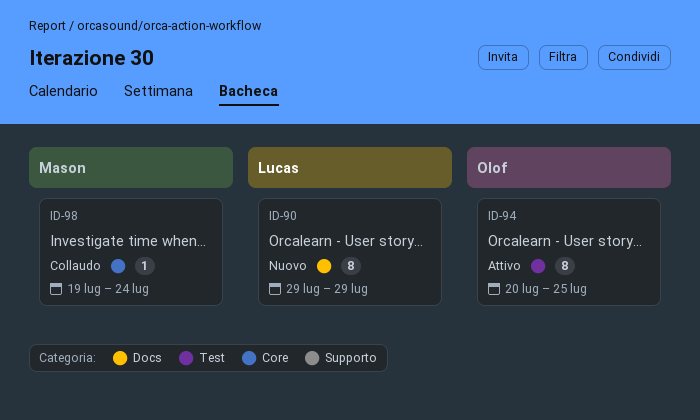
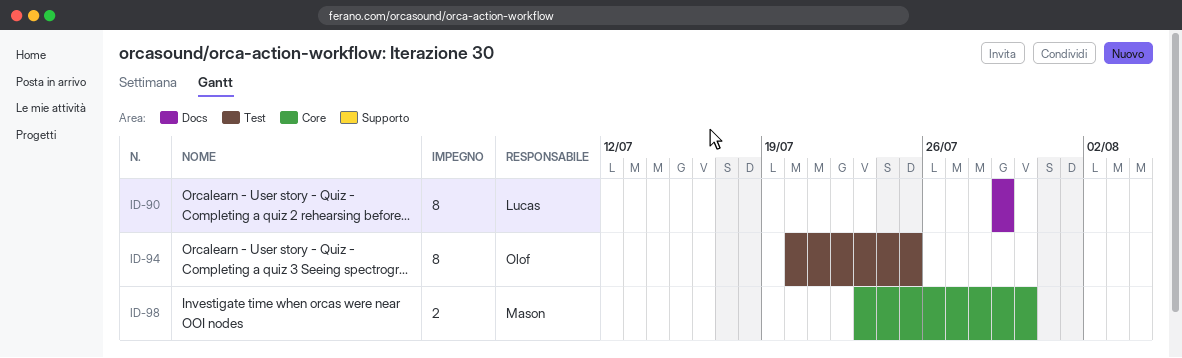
ID-98, estimate: 1 -> 2
ID-98, start: Jul 19 -> Jul 23
ID-98, due: Jul 24 -> Jul 30

